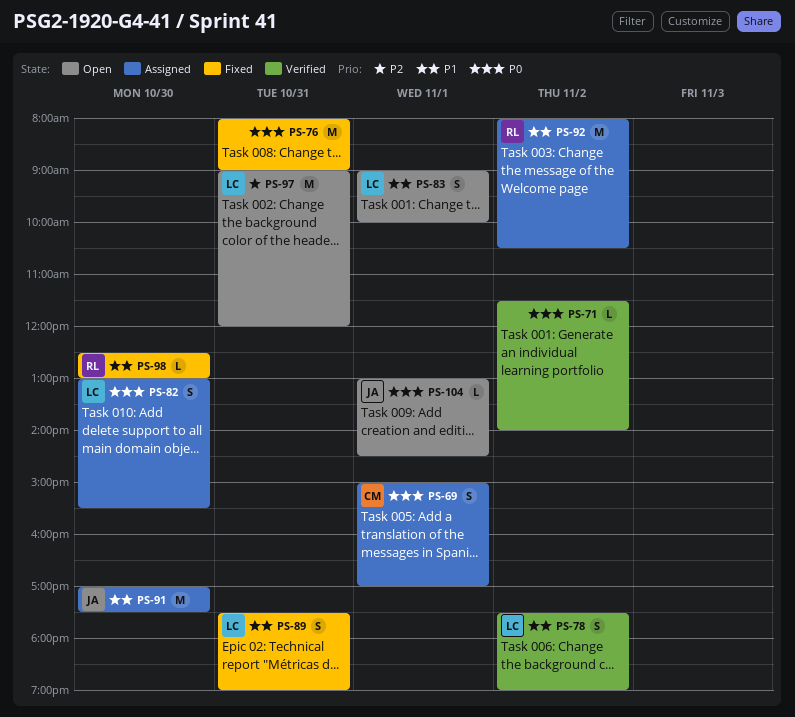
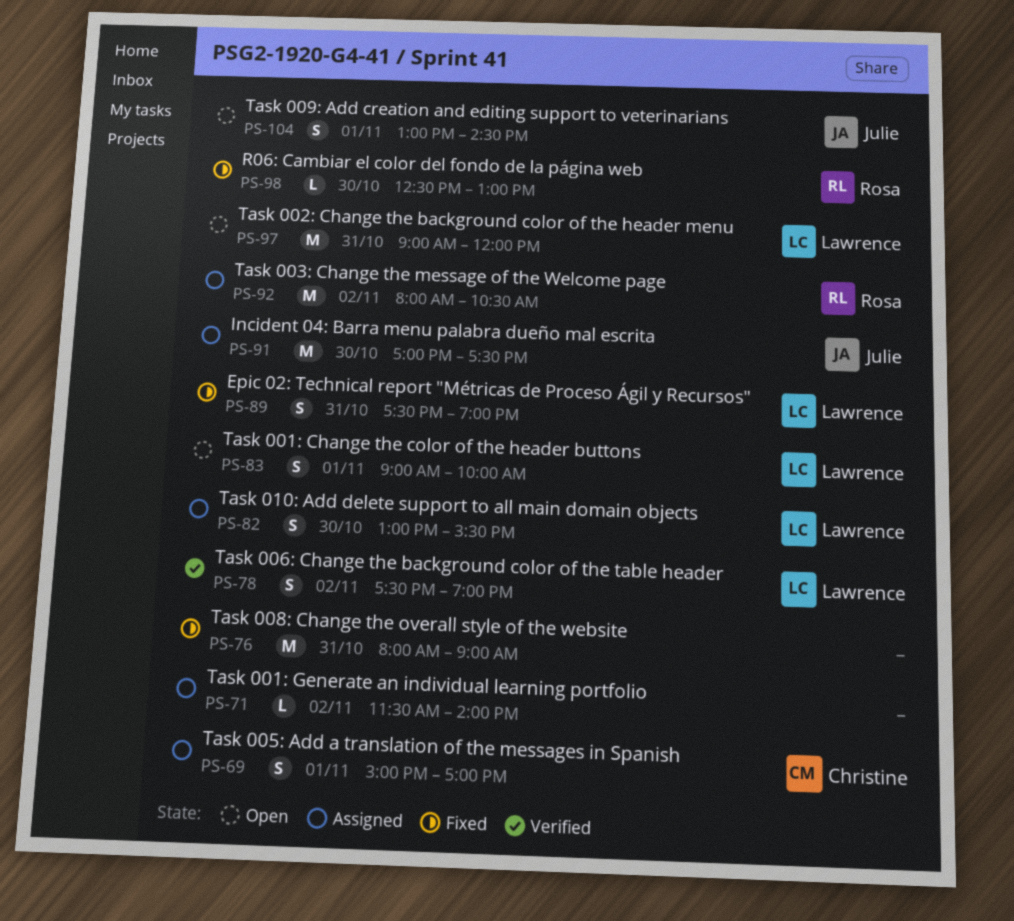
PS-71, status: Verified -> Assigned
PS-104, estimate: L -> S

